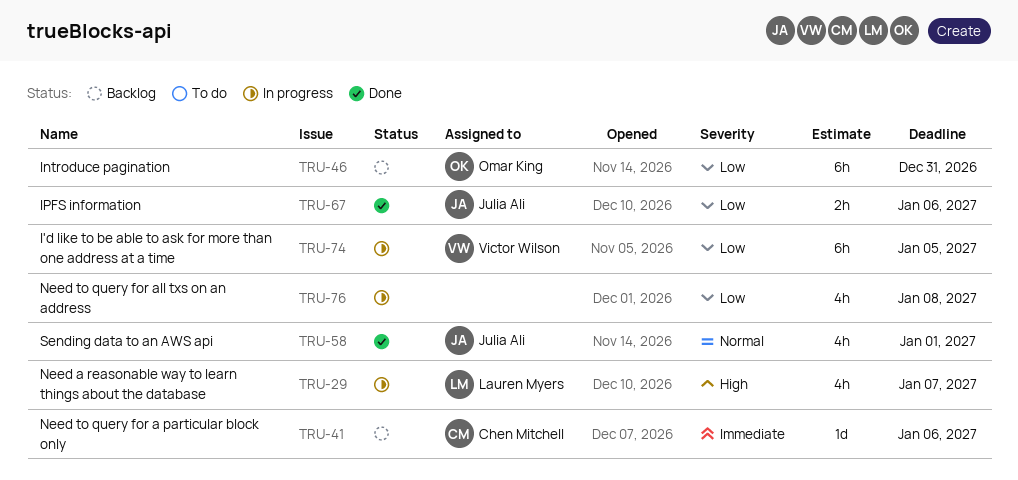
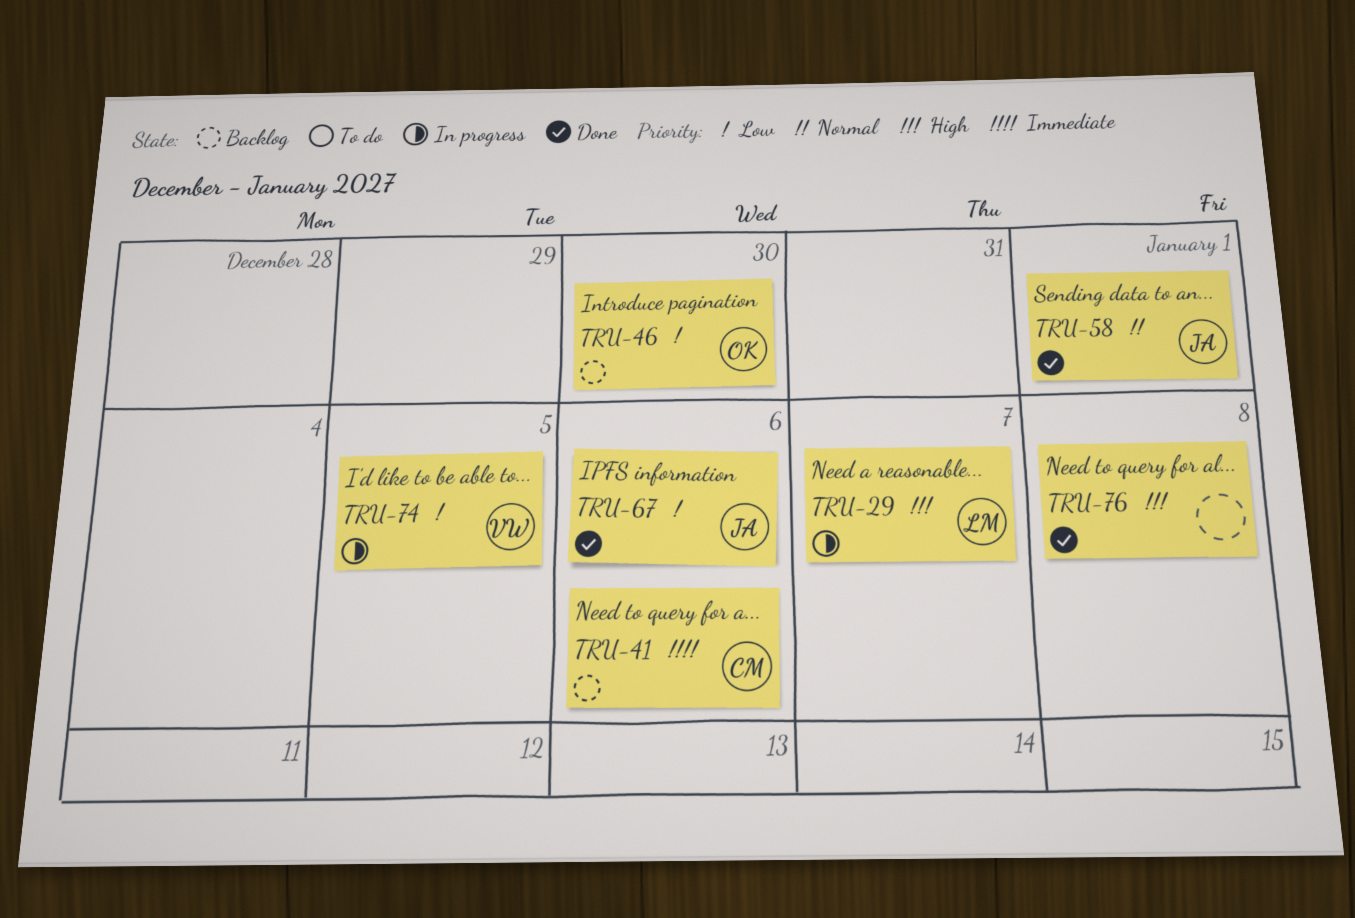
TRU-46, due: Dec 31 -> Dec 30
TRU-76, status: In progress -> Done
TRU-76, priority: Low -> High

